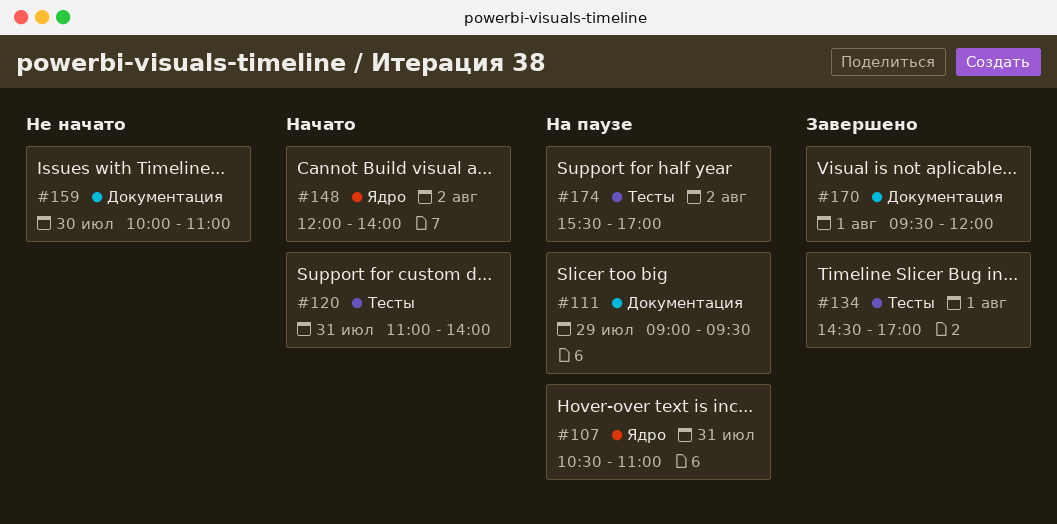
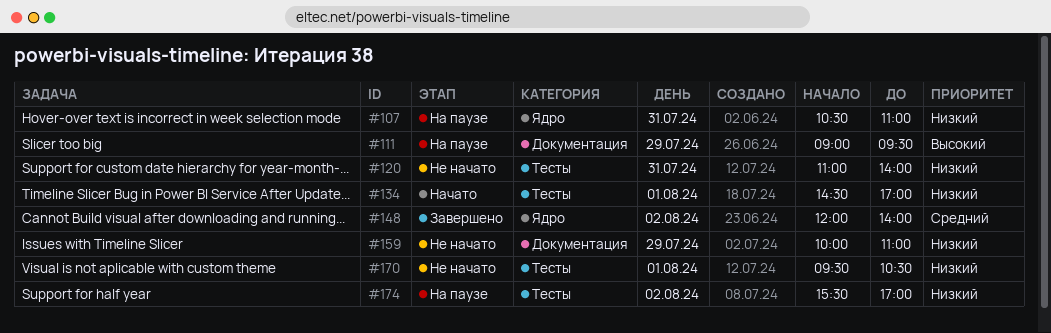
#120, status: Начато -> Не начато
#134, status: Завершено -> Начато
#148, status: Начато -> Завершено
#159, day: Jul 30 -> Jul 29
#170, status: Завершено -> Не начато
#170, label: Документация -> Тесты
#170, ends: 12:00 -> 10:30

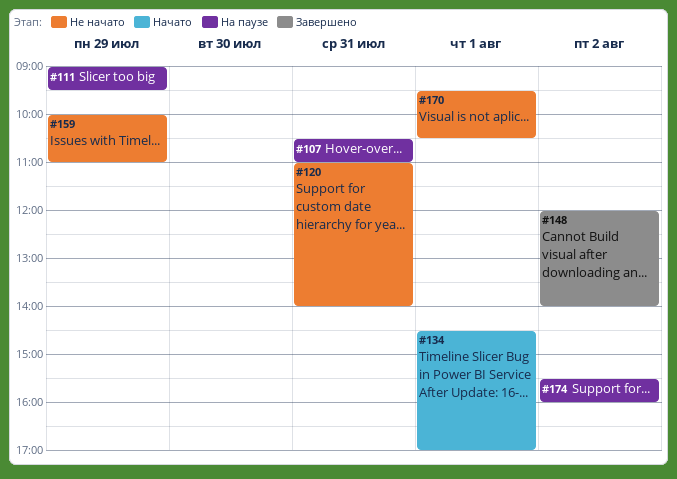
#174, ends: 17:00 -> 16:00

